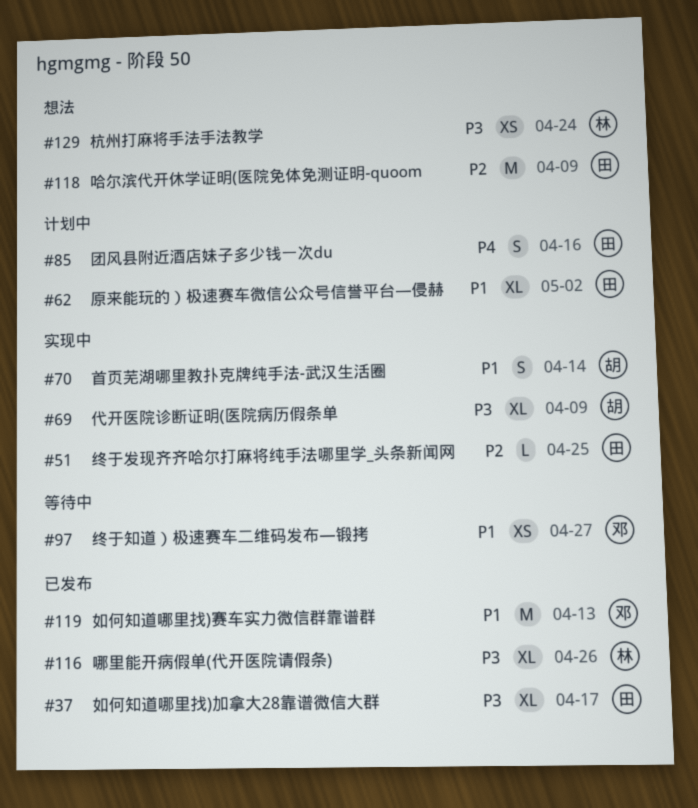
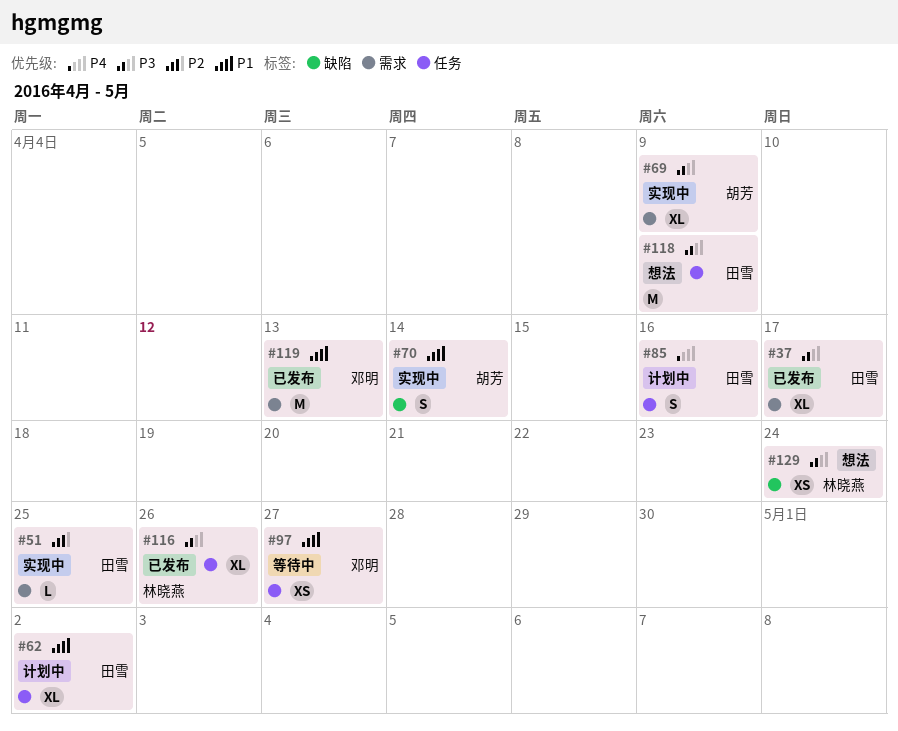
#118, priority: P2 -> P3

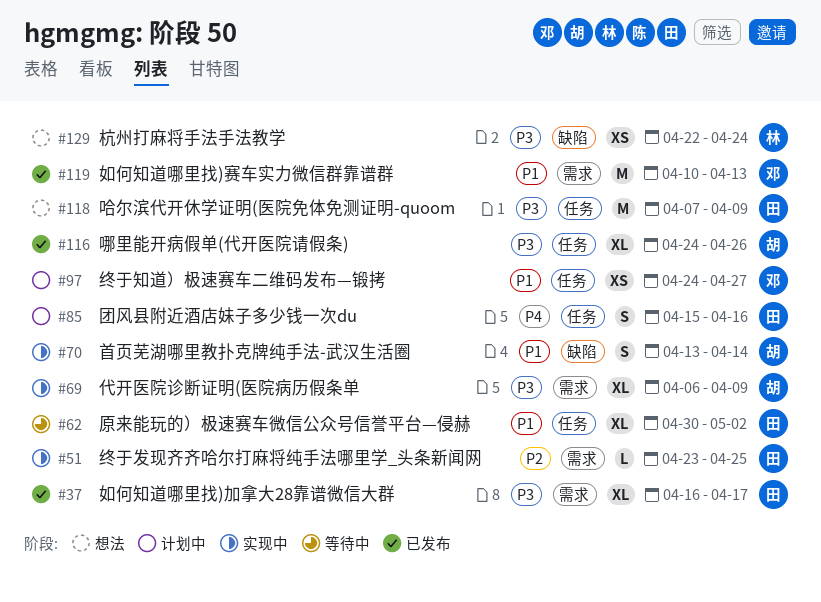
#62, status: 计划中 -> 等待中
#97, status: 等待中 -> 计划中
#116, owner: 林晓燕 -> 胡芳

